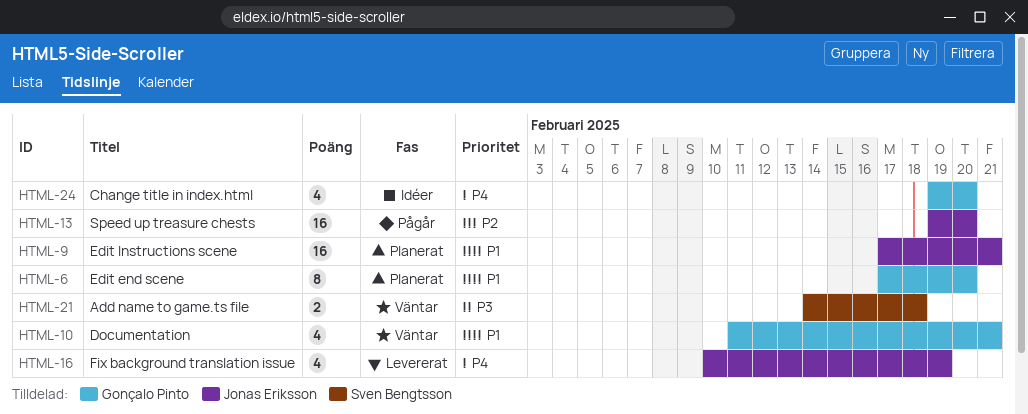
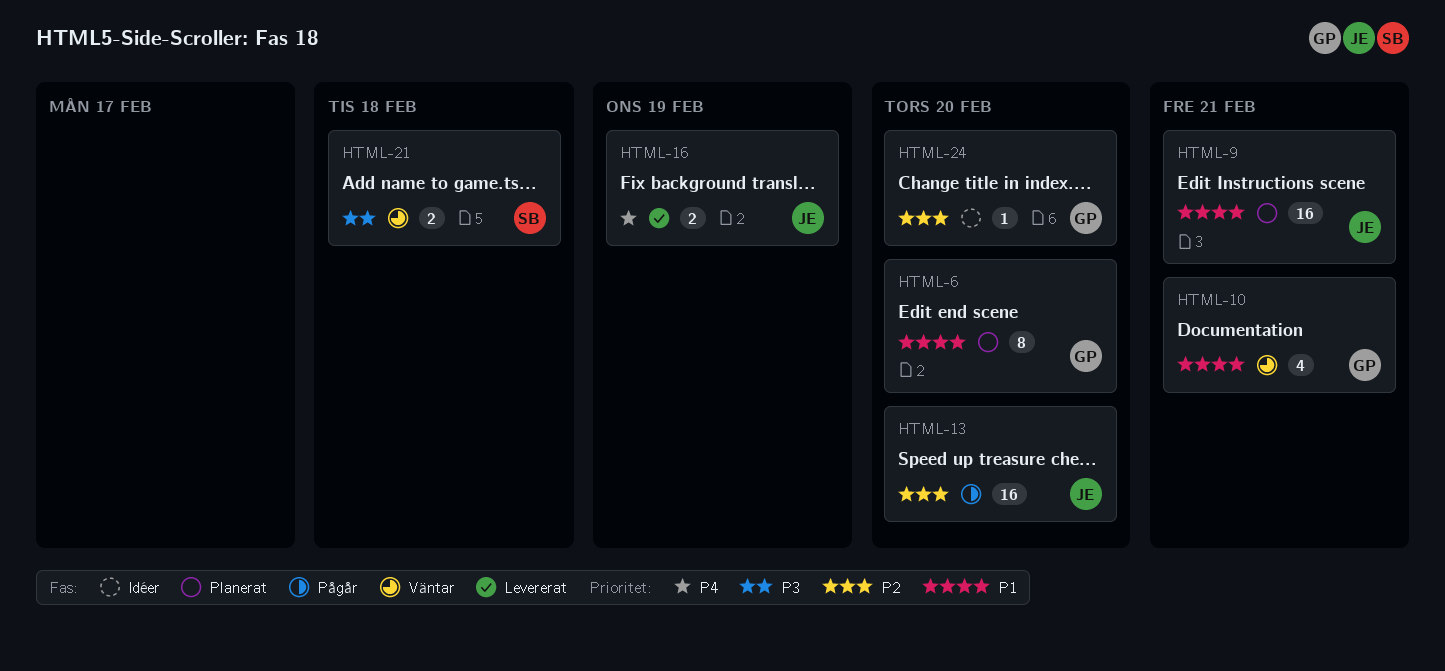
HTML-16, estimate: 4 -> 2
HTML-24, priority: P4 -> P2
HTML-24, estimate: 4 -> 1

